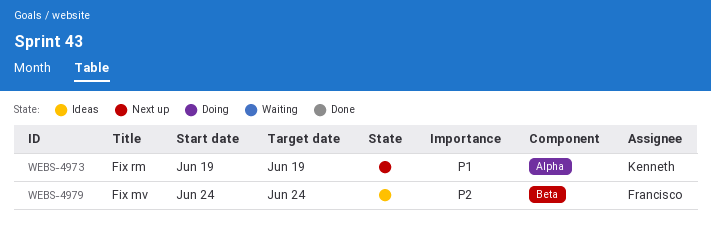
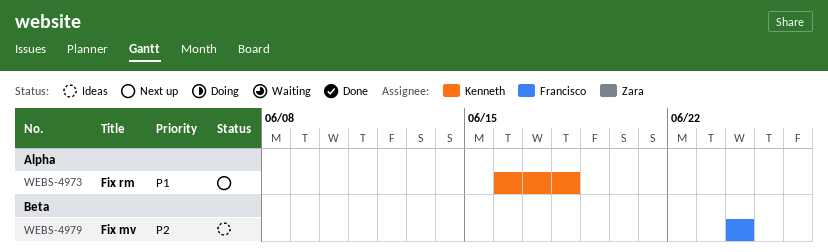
WEBS-4973, start: Jun 19 -> Jun 16
WEBS-4973, due: Jun 19 -> Jun 18

